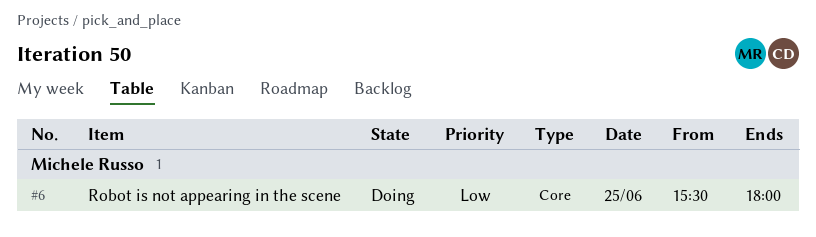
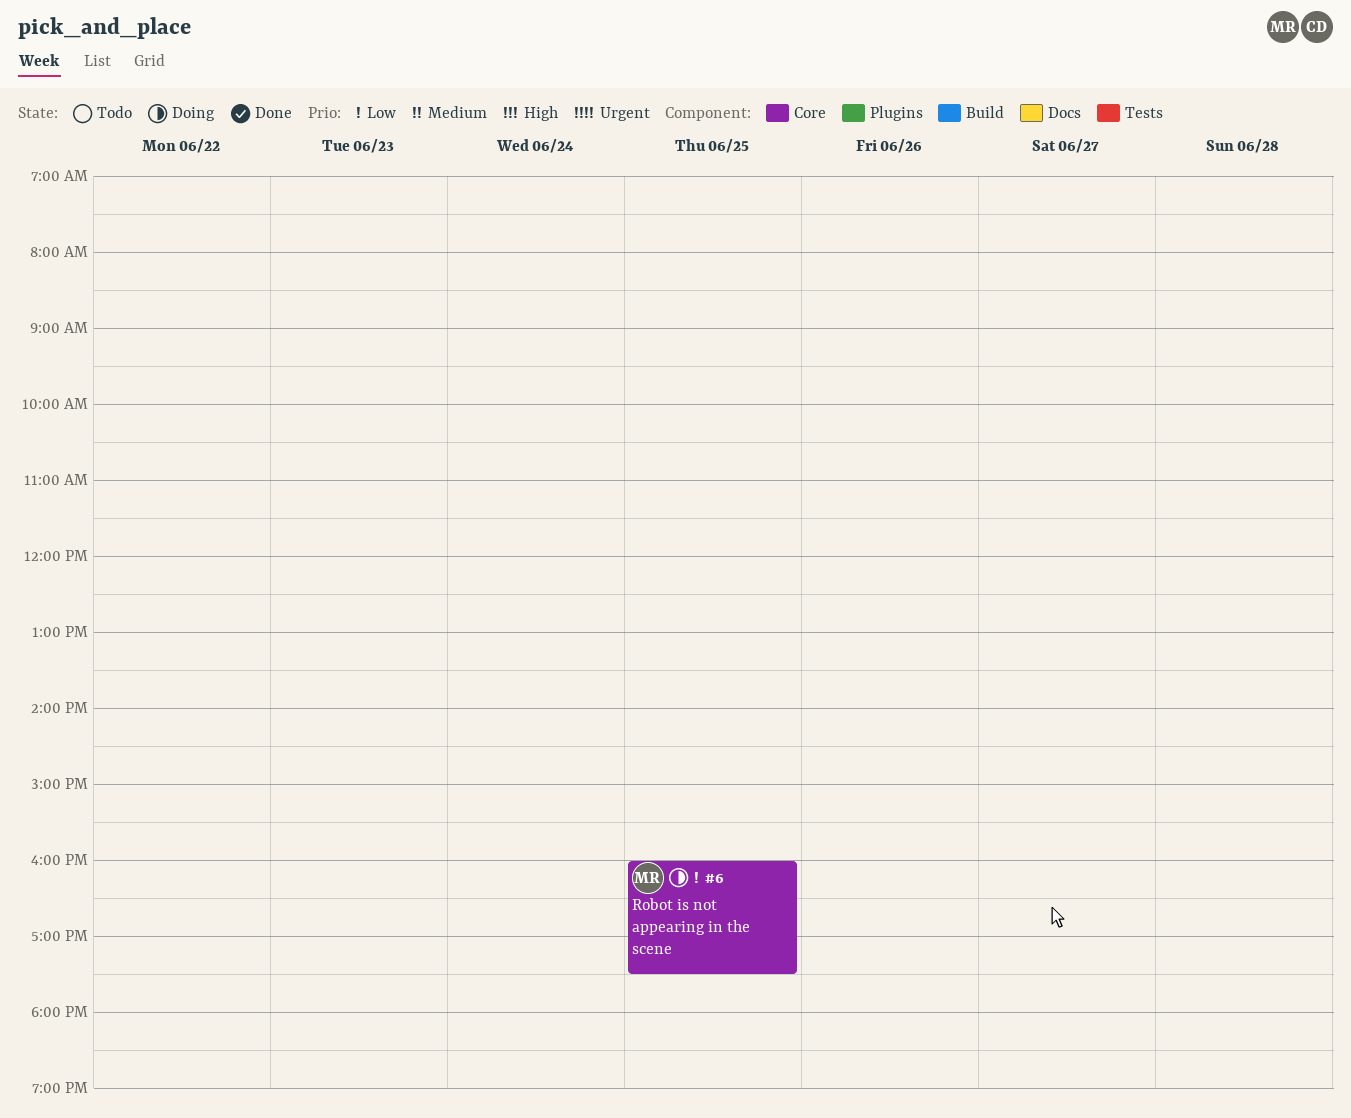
#6, begins: 15:30 -> 16:00
#6, ends: 18:00 -> 17:30

